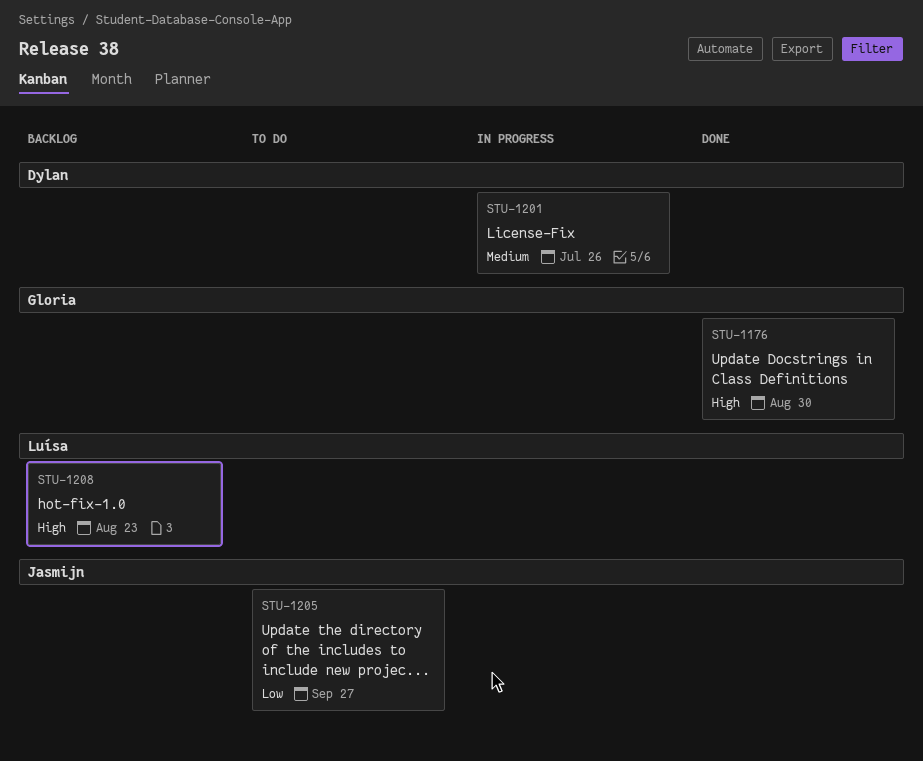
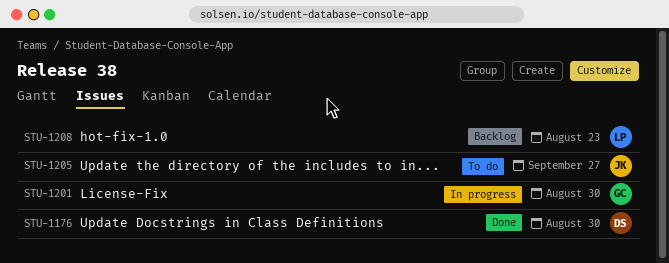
STU-1176, owner: Gloria -> Dylan
STU-1201, owner: Dylan -> Gloria
STU-1201, due: Jul 26 -> Aug 30

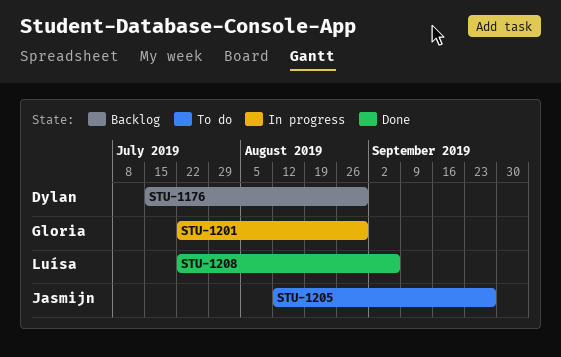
STU-1176, status: Done -> Backlog
STU-1208, status: Backlog -> Done
STU-1208, due: Aug 23 -> Sep 6

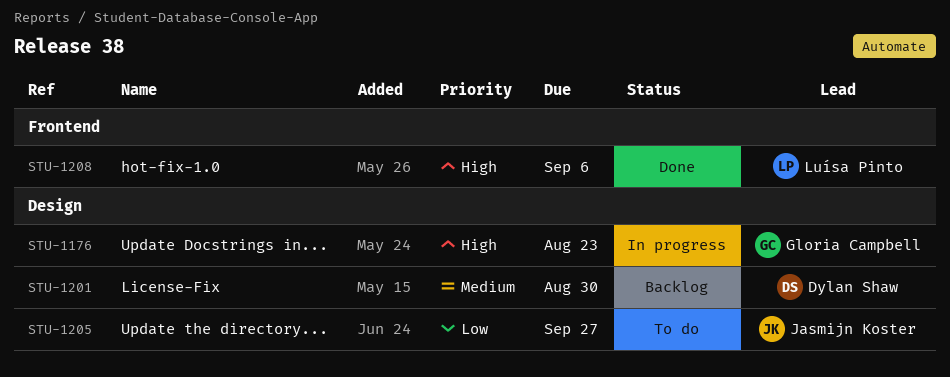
STU-1176, status: Backlog -> In progress
STU-1176, owner: Dylan Shaw -> Gloria Campbell
STU-1176, due: Aug 30 -> Aug 23
STU-1201, status: In progress -> Backlog
STU-1201, owner: Gloria Campbell -> Dylan Shaw

